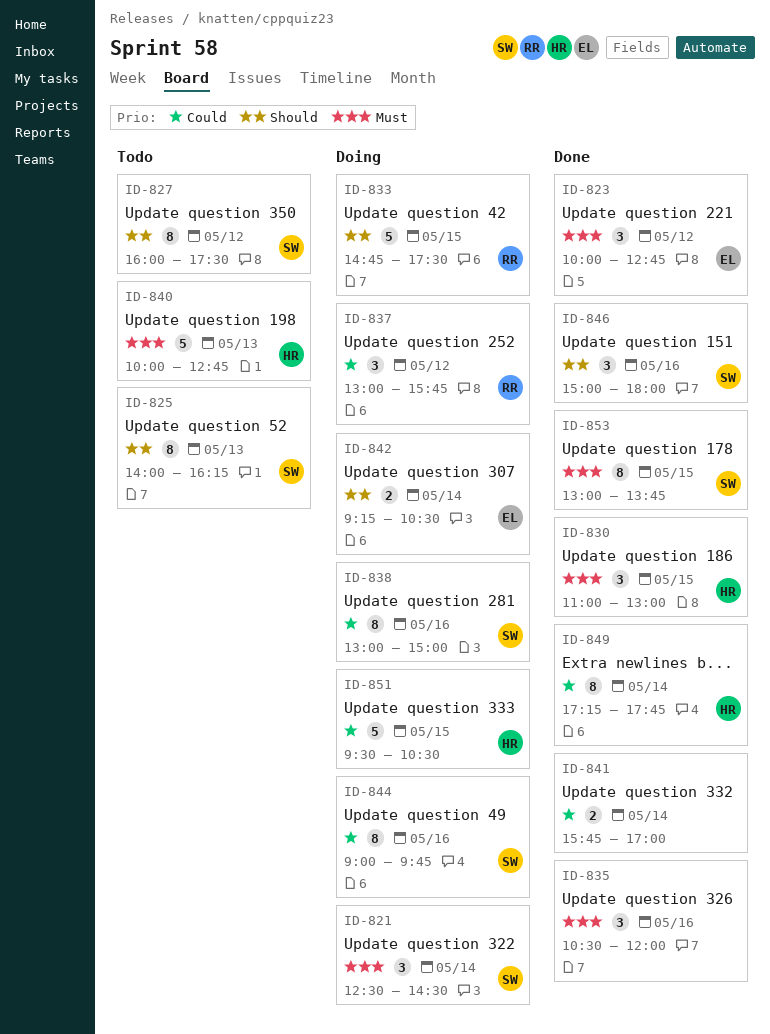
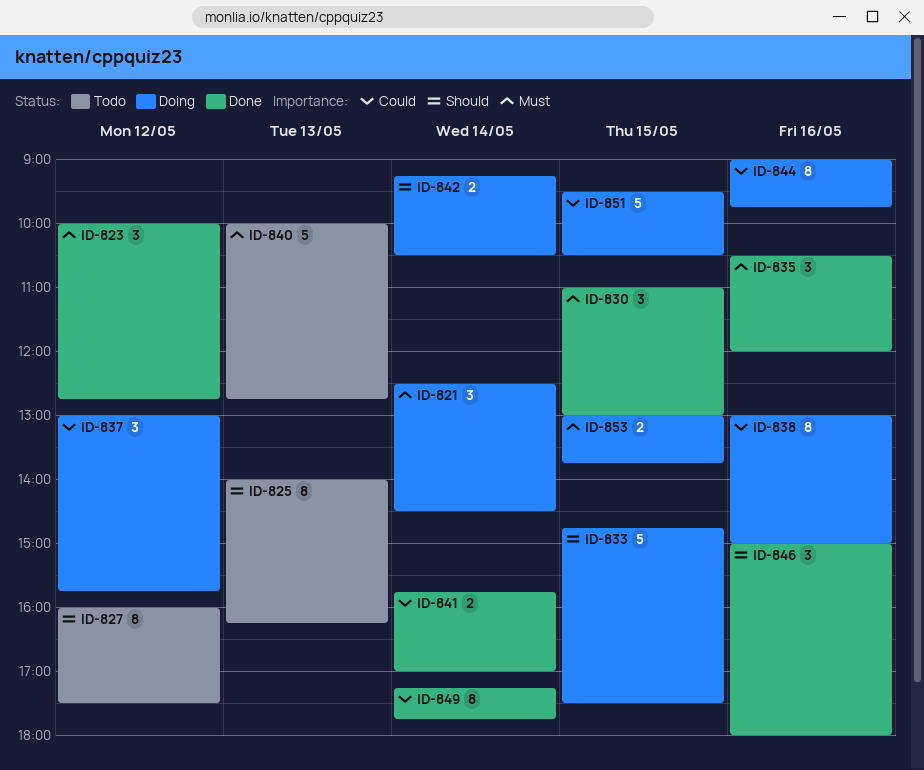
ID-853, status: Done -> Doing
ID-853, estimate: 8 -> 2

